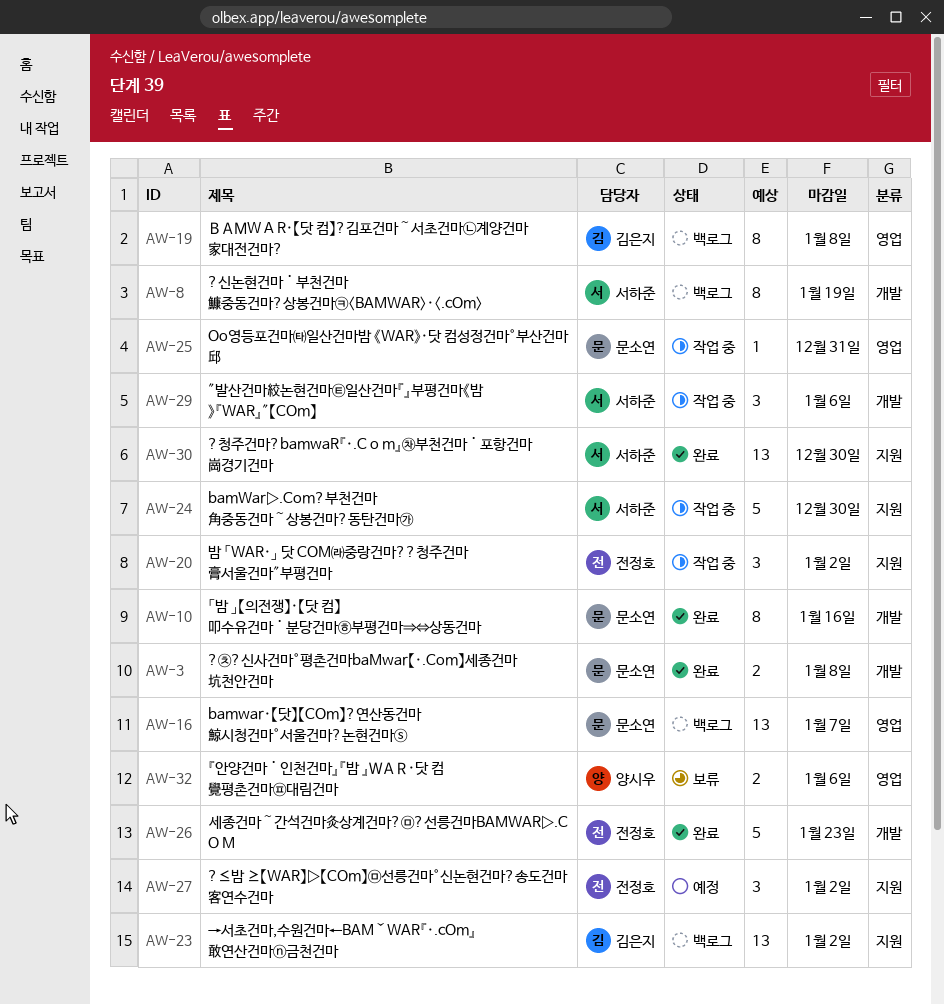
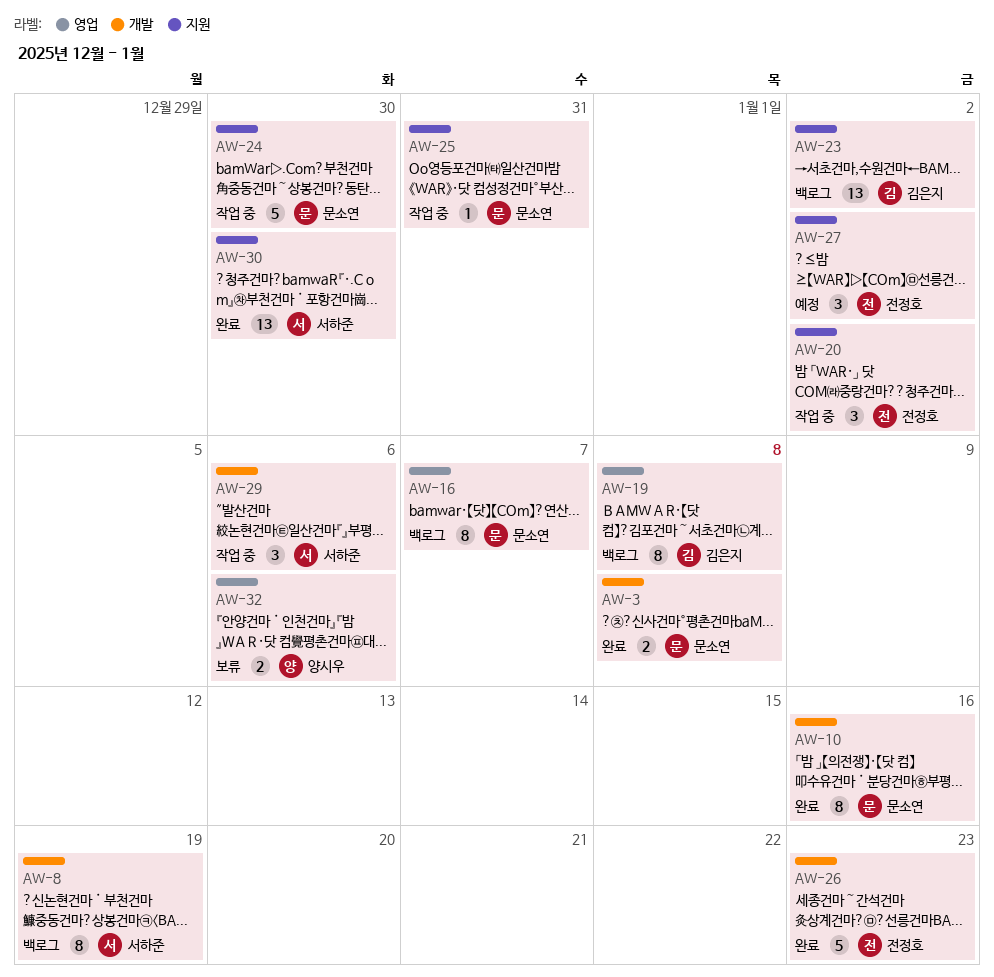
AW-16, estimate: 13 -> 8
AW-24, owner: 서하준 -> 문소연
AW-25, label: 영업 -> 지원

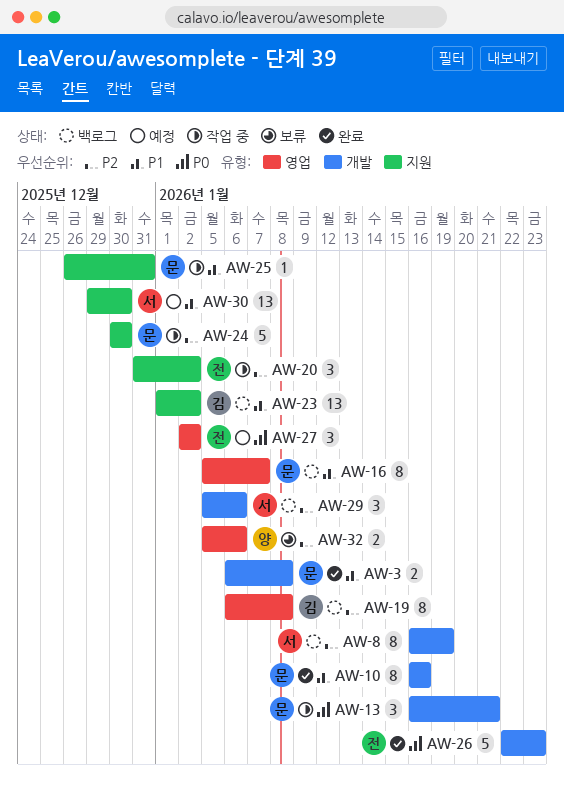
AW-13: none -> present
AW-27, label: 지원 -> 영업
AW-29, status: 작업 중 -> 백로그
AW-30, status: 완료 -> 예정

